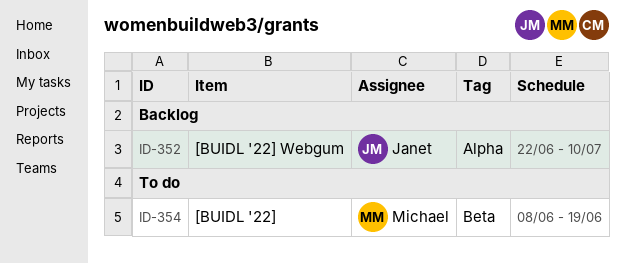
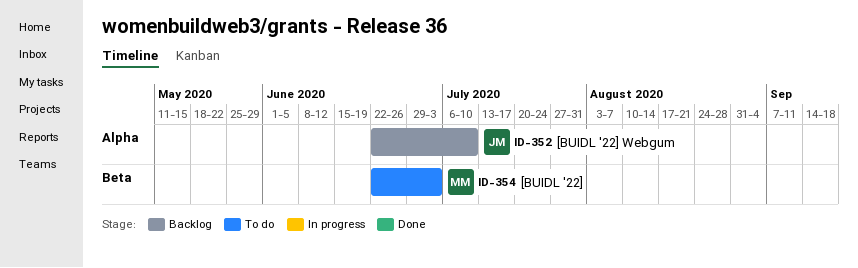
ID-354, start: Jun 8 -> Jun 22
ID-354, due: Jun 19 -> Jul 3

